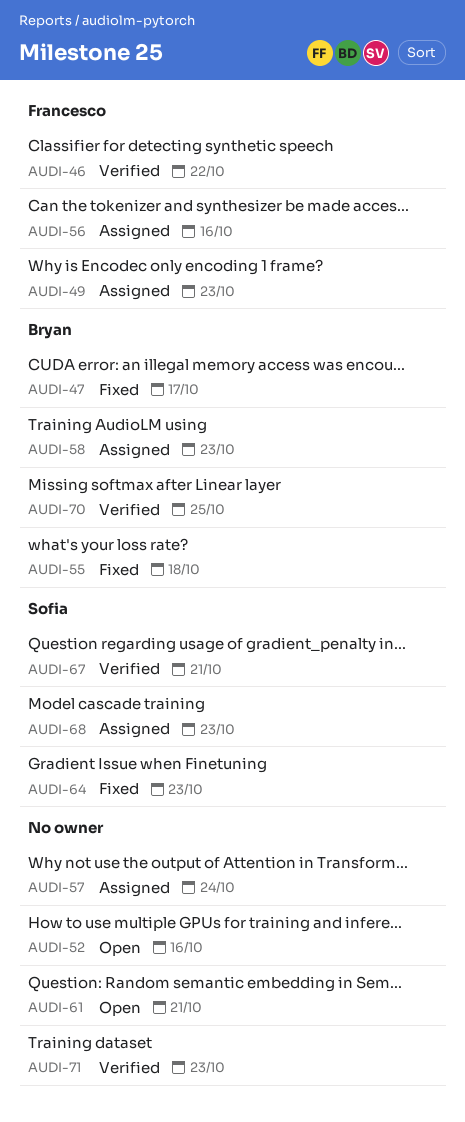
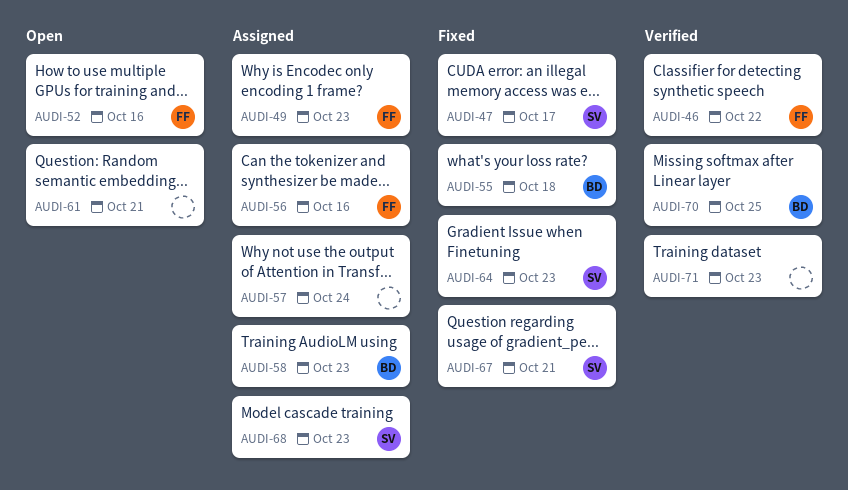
AUDI-47, owner: Bryan -> Sofia
AUDI-52, owner: none -> Francesco
AUDI-67, status: Verified -> Fixed

